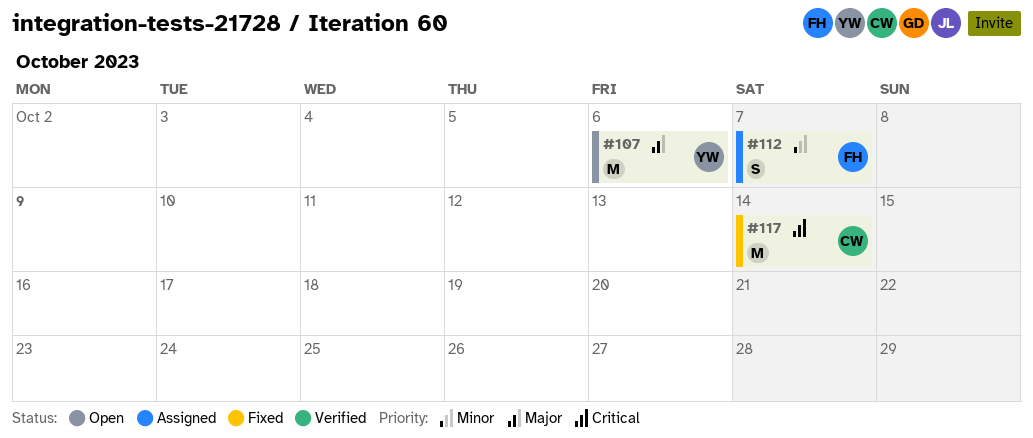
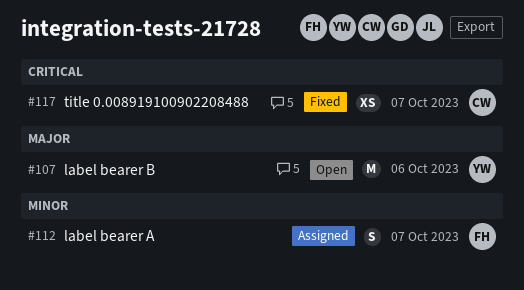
#117, estimate: M -> XS
#117, due: Oct 14 -> Oct 7

